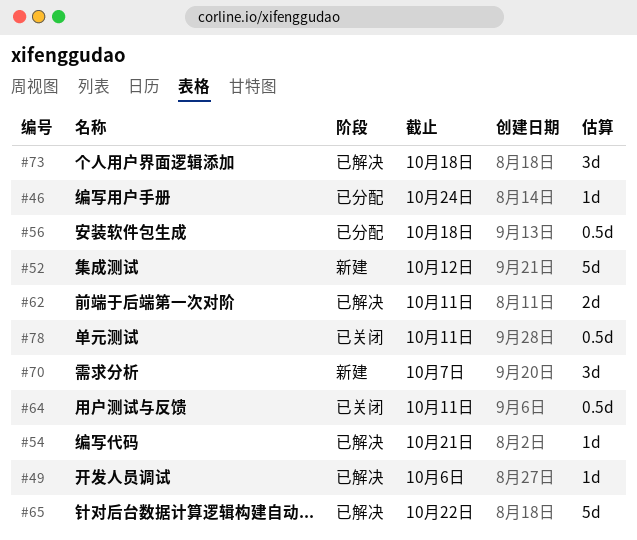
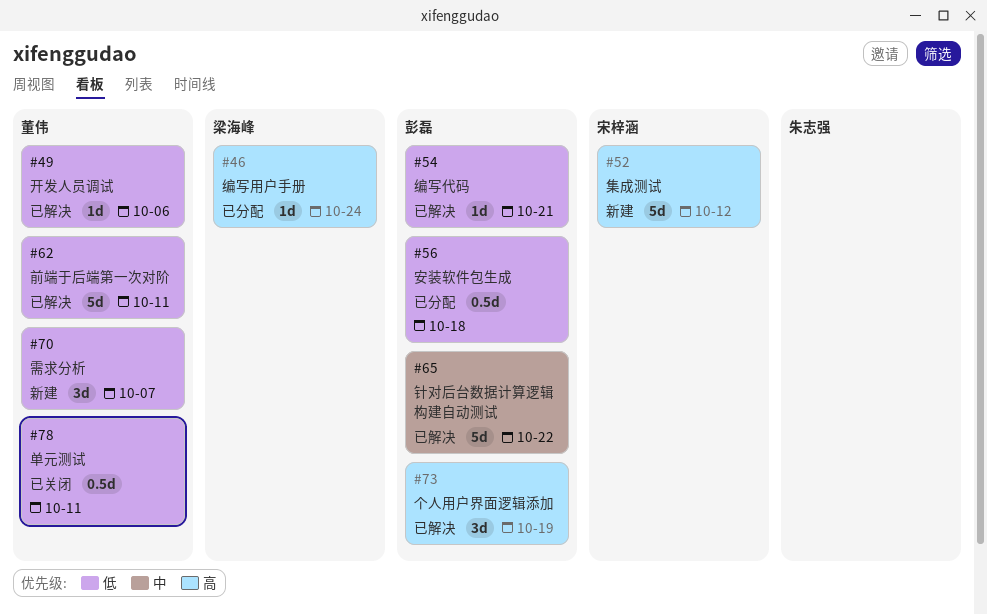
#62, estimate: 2d -> 5d
#64: present -> none
#73, due: Oct 18 -> Oct 19

